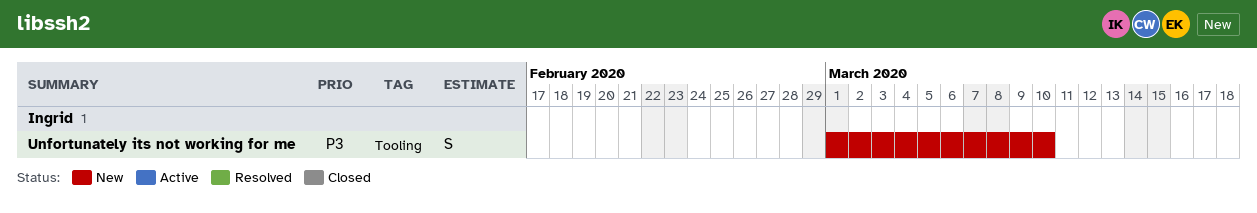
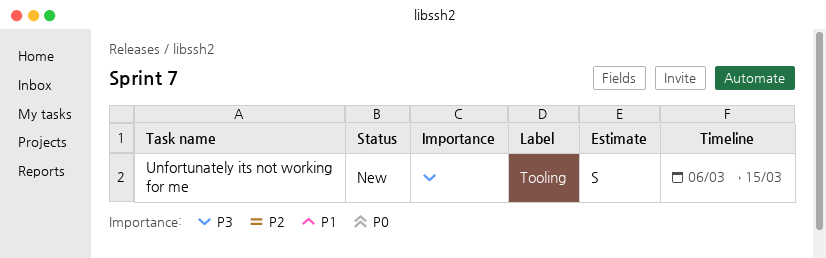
Unfortunately its not working for me, start: Mar 1 -> Mar 6
Unfortunately its not working for me, due: Mar 10 -> Mar 15

